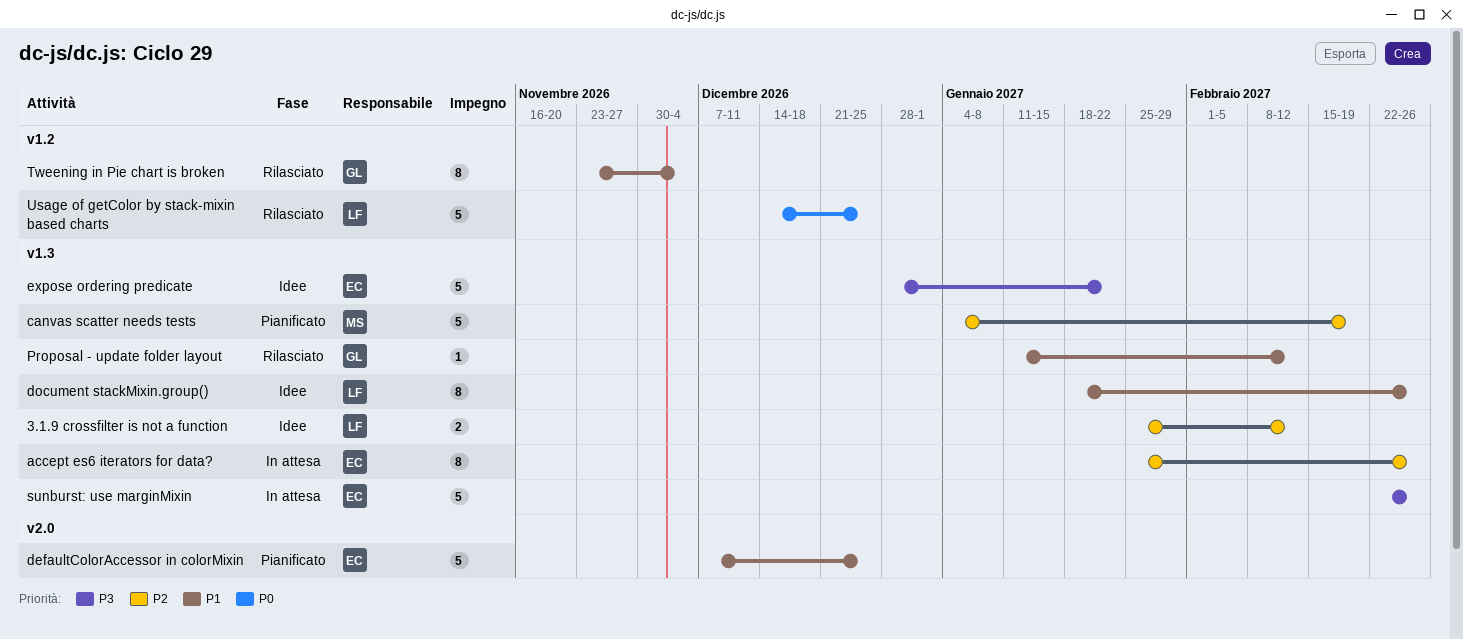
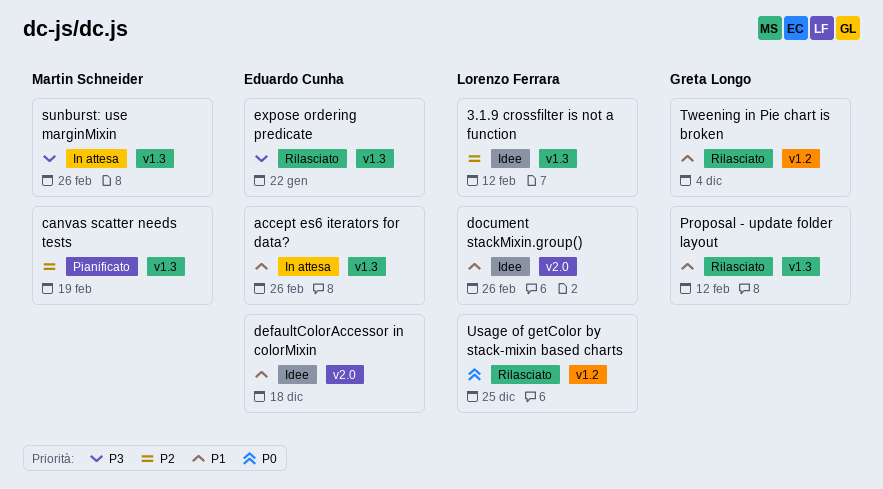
accept es6 iterators for data?, priority: P2 -> P1
defaultColorAccessor in colorMixin, status: Pianificato -> Idee
defaultColorAccessor in colorMixin, due: Dec 25 -> Dec 18
document stackMixin.group(), label: v1.3 -> v2.0
expose ordering predicate, status: Idee -> Rilasciato
sunburst: use marginMixin, owner: Eduardo Cunha -> Martin Schneider

